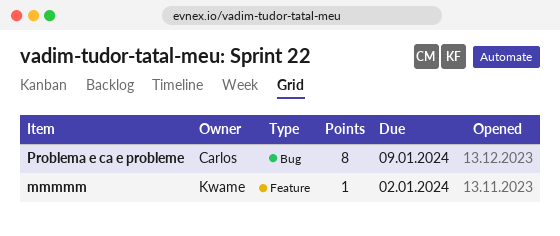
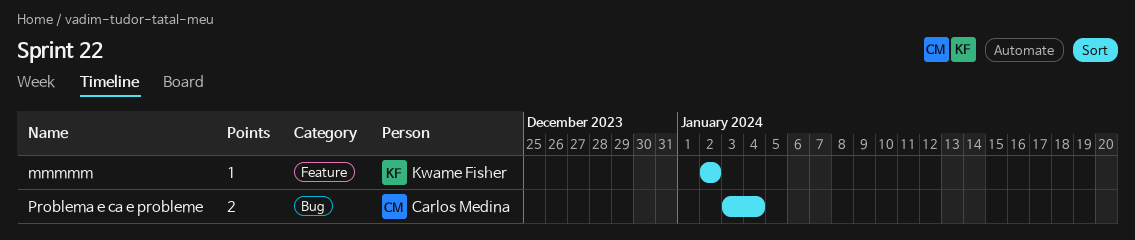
Problema e ca e probleme, estimate: 8 -> 2
Problema e ca e probleme, due: Jan 9 -> Jan 4

